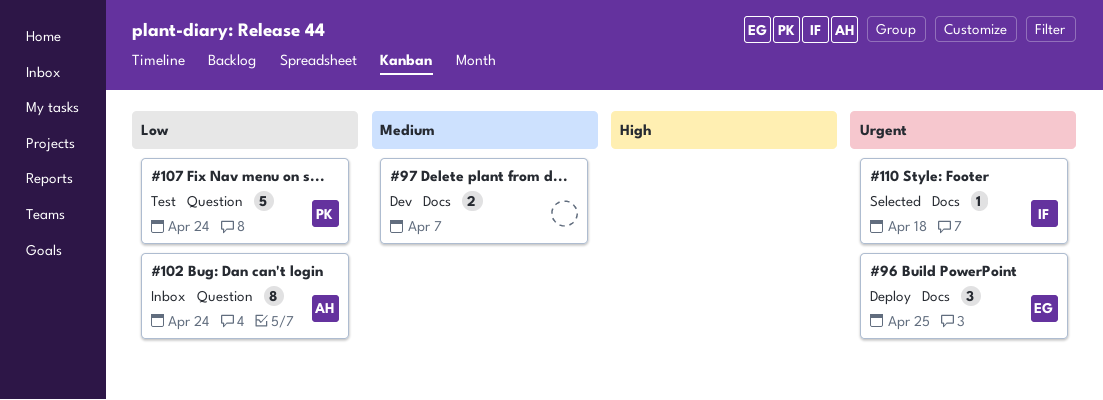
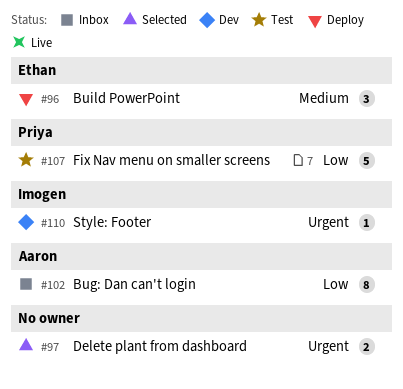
#96, priority: Urgent -> Medium
#97, status: Dev -> Selected
#97, priority: Medium -> Urgent
#110, status: Selected -> Dev

